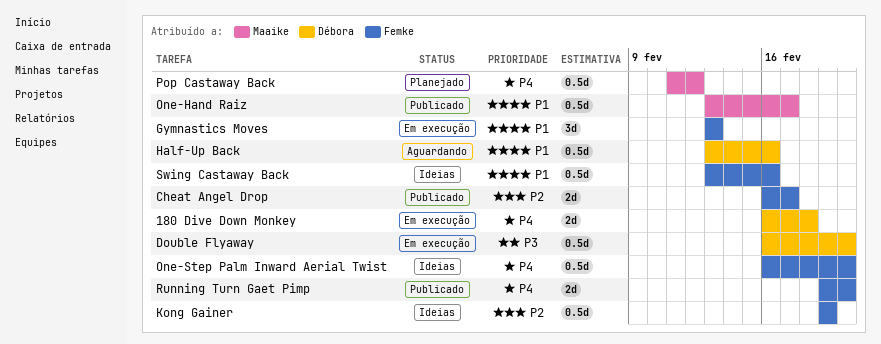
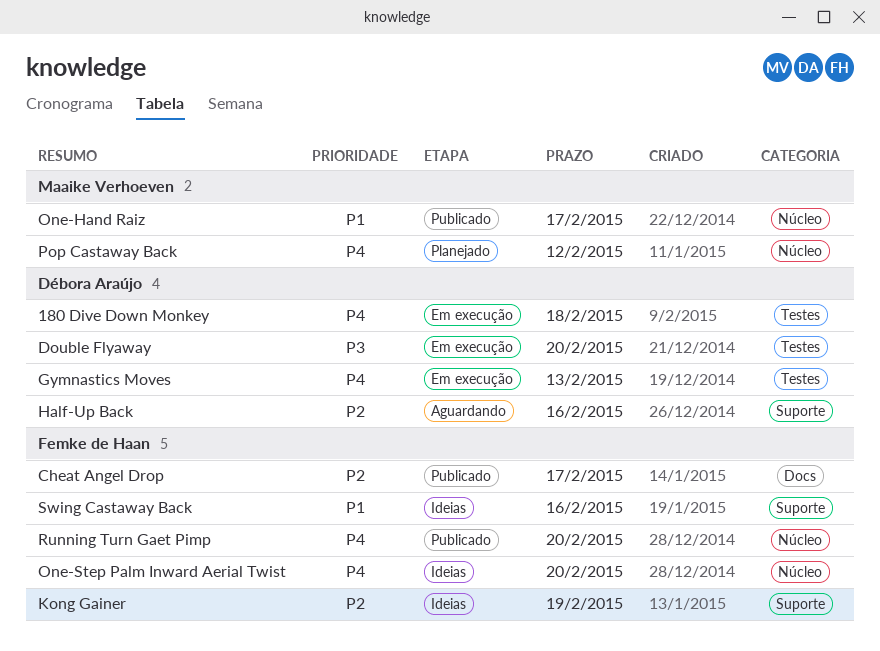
Gymnastics Moves, owner: Femke de Haan -> Débora Araújo
Gymnastics Moves, priority: P1 -> P4
Half-Up Back, priority: P1 -> P2

